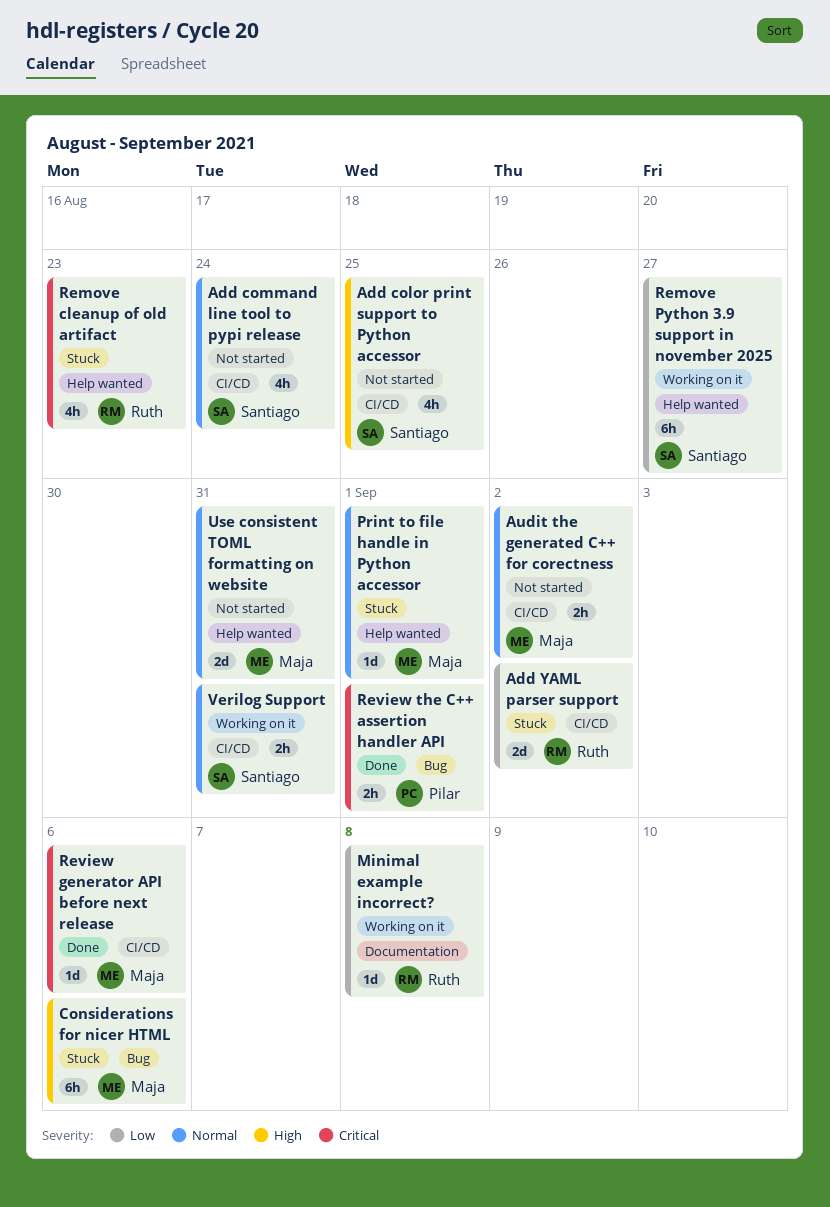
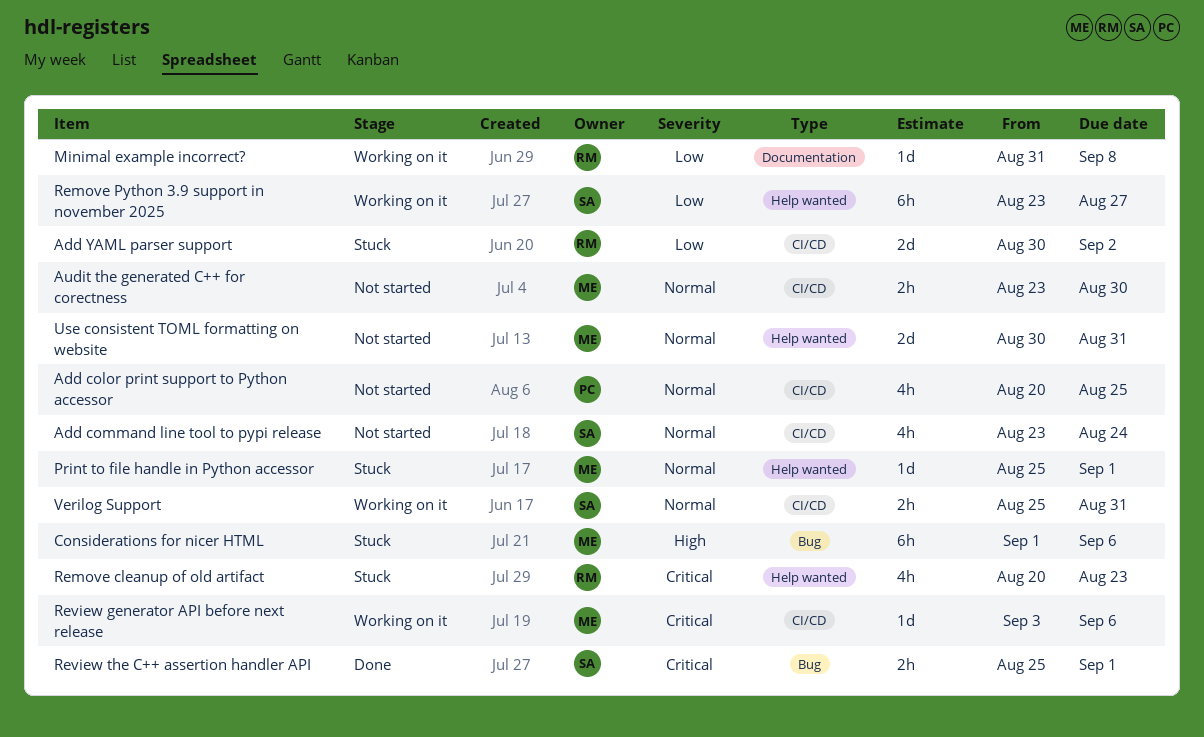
Add color print support to Python accessor, owner: Santiago -> Pilar
Add color print support to Python accessor, priority: High -> Normal
Audit the generated C++ for corectness, due: Sep 2 -> Aug 30
Review generator API before next release, status: Done -> Working on it
Review the C++ assertion handler API, owner: Pilar -> Santiago

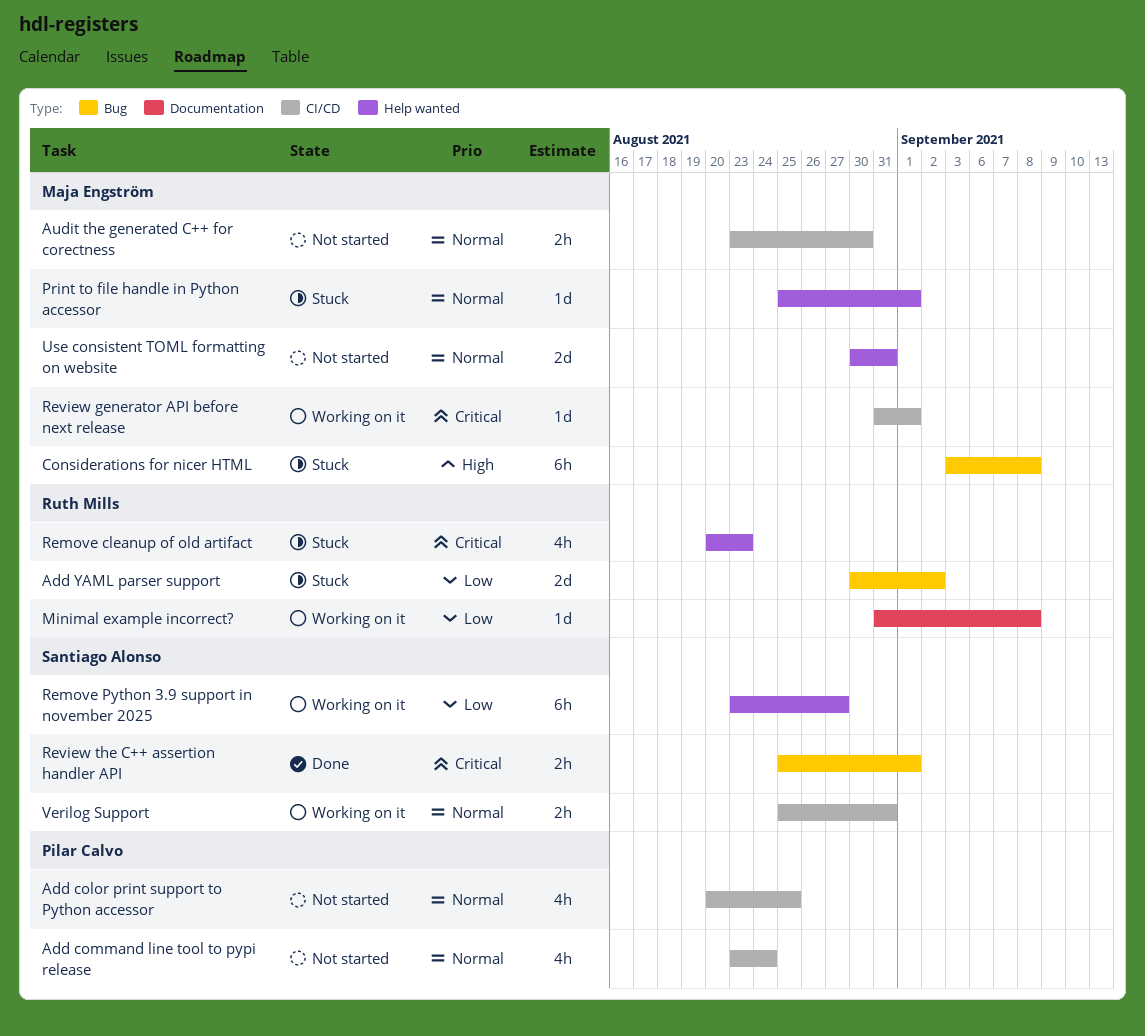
Add command line tool to pypi release, owner: Santiago Alonso -> Pilar Calvo
Add YAML parser support, label: CI/CD -> Bug
Considerations for nicer HTML, start: Sep 1 -> Sep 3
Considerations for nicer HTML, due: Sep 6 -> Sep 8
Review generator API before next release, start: Sep 3 -> Aug 31
Review generator API before next release, due: Sep 6 -> Sep 1

